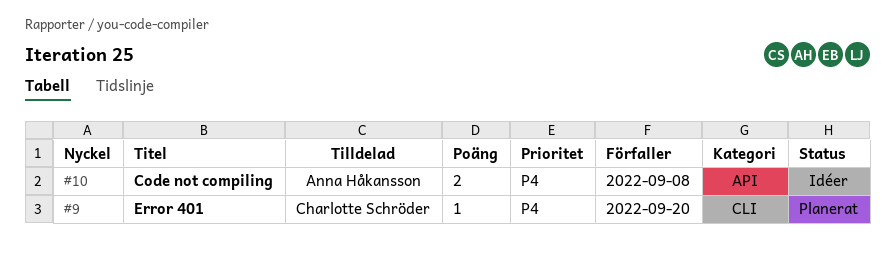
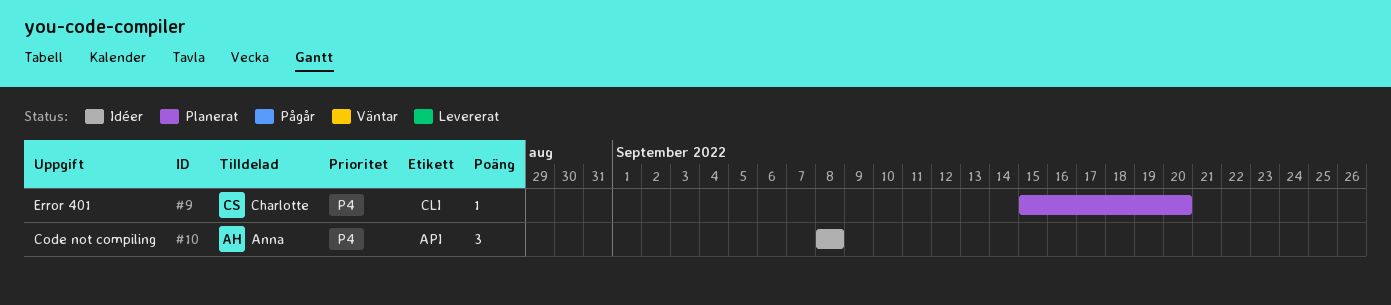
#10, estimate: 2 -> 3

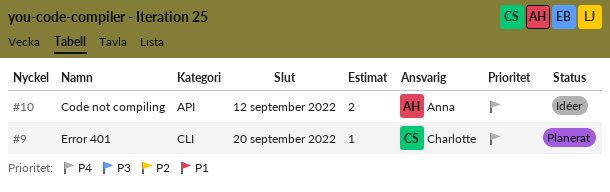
#10, estimate: 3 -> 2
#10, due: Sep 8 -> Sep 12

